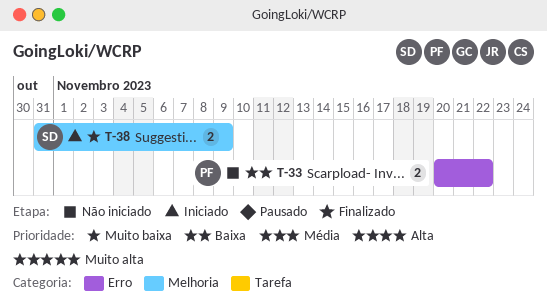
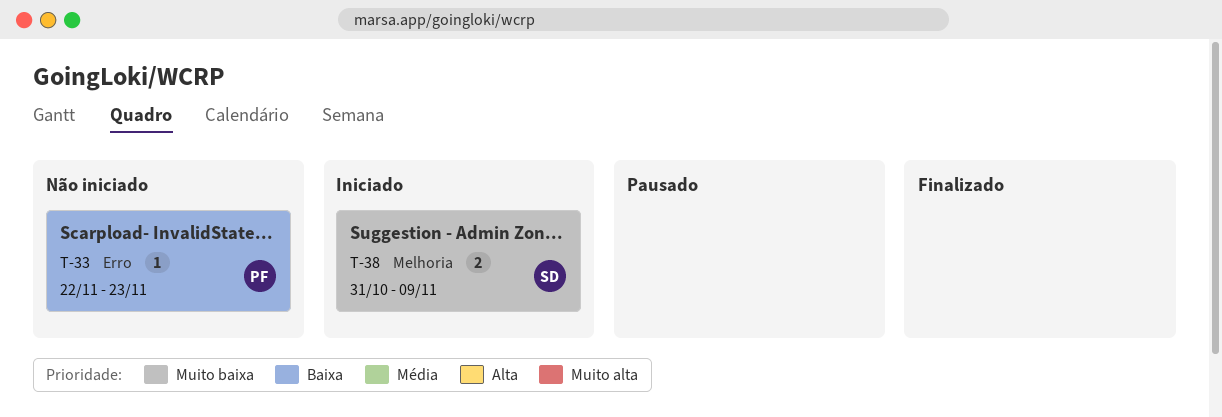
T-33, estimate: 2 -> 1
T-33, start: Nov 20 -> Nov 22
T-33, due: Nov 22 -> Nov 23

